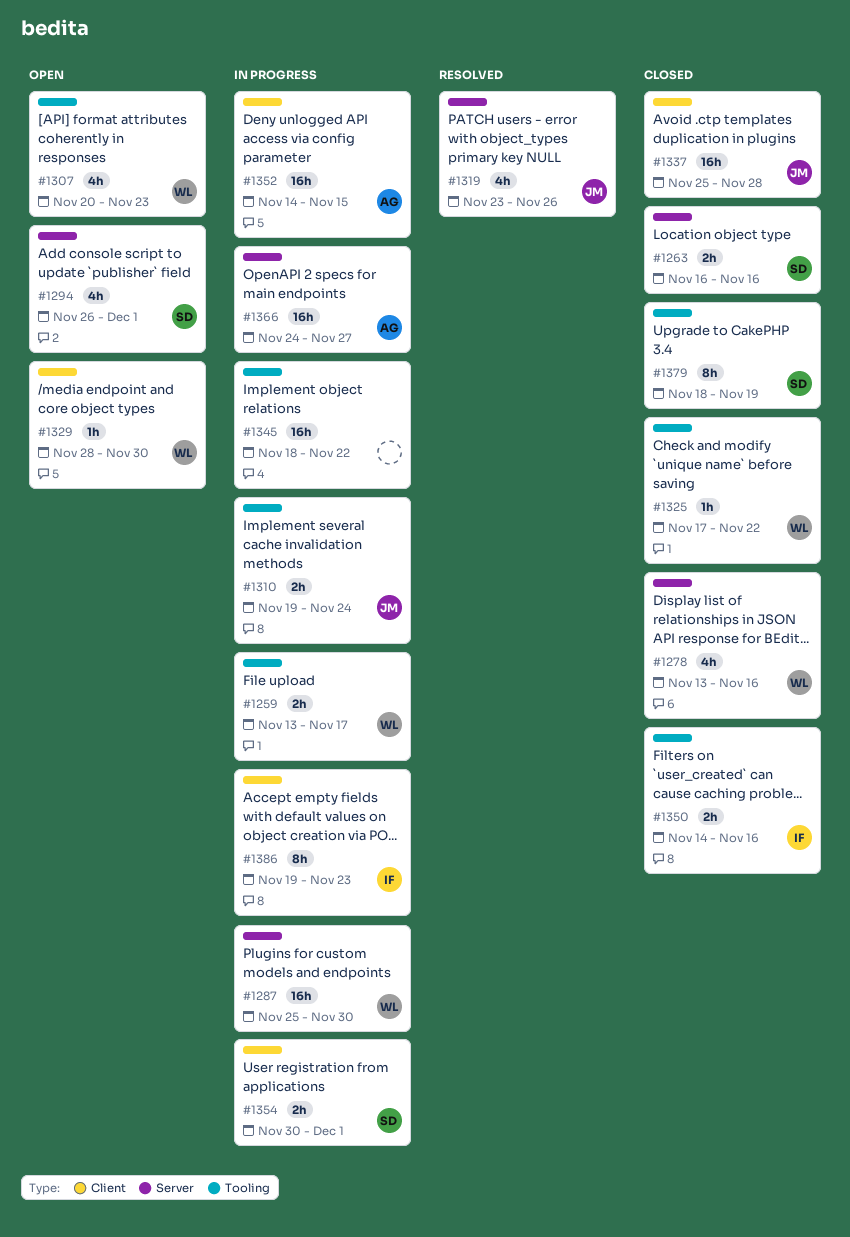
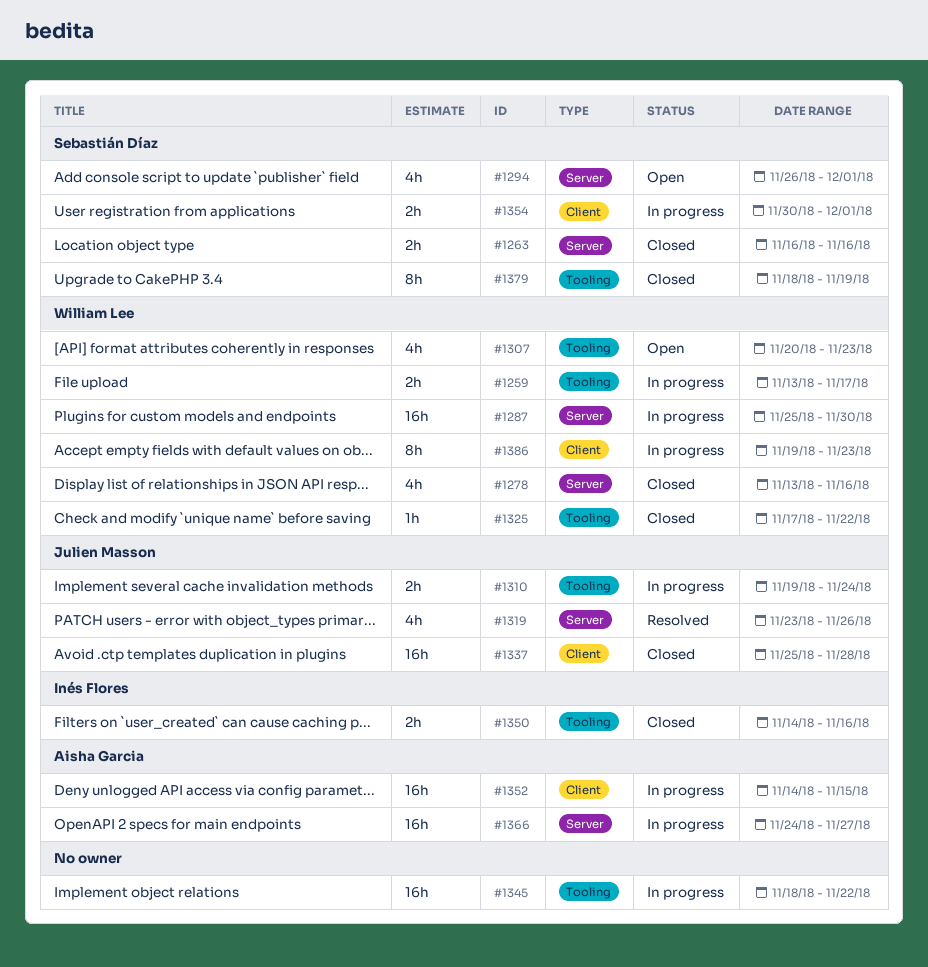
#1329: present -> none
#1386, owner: Inés Flores -> William Lee

